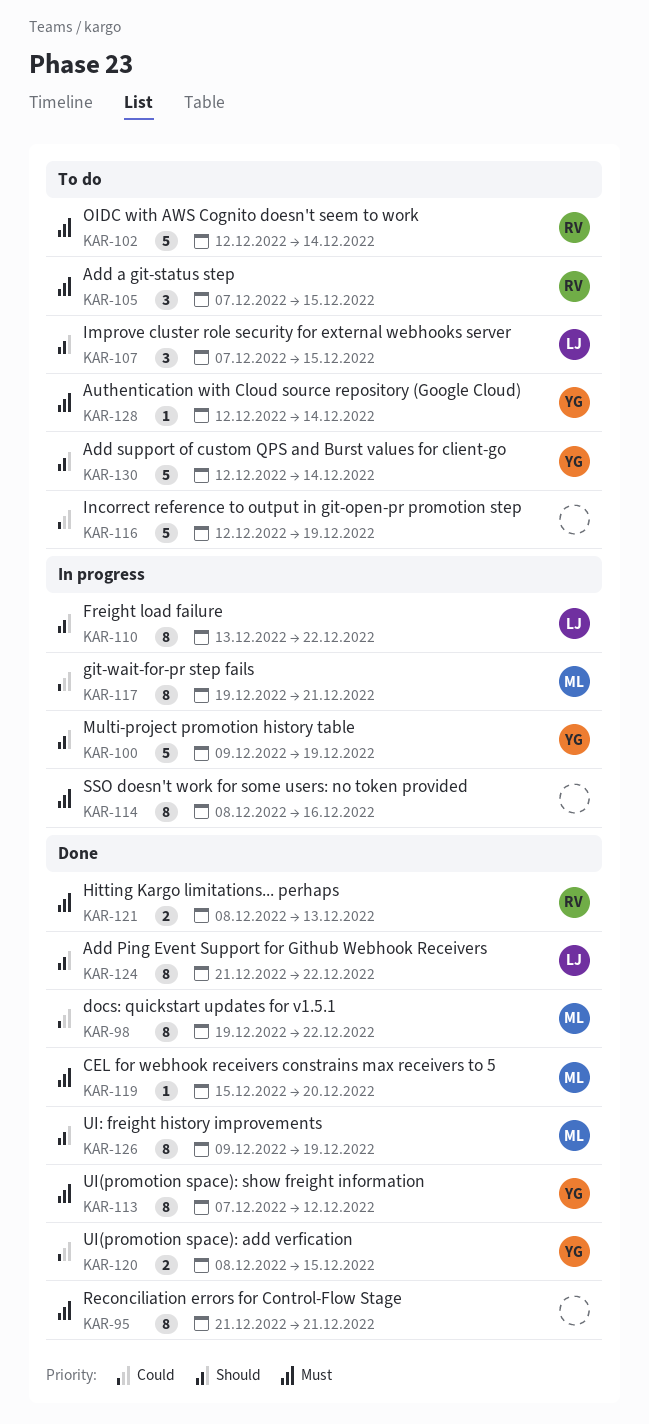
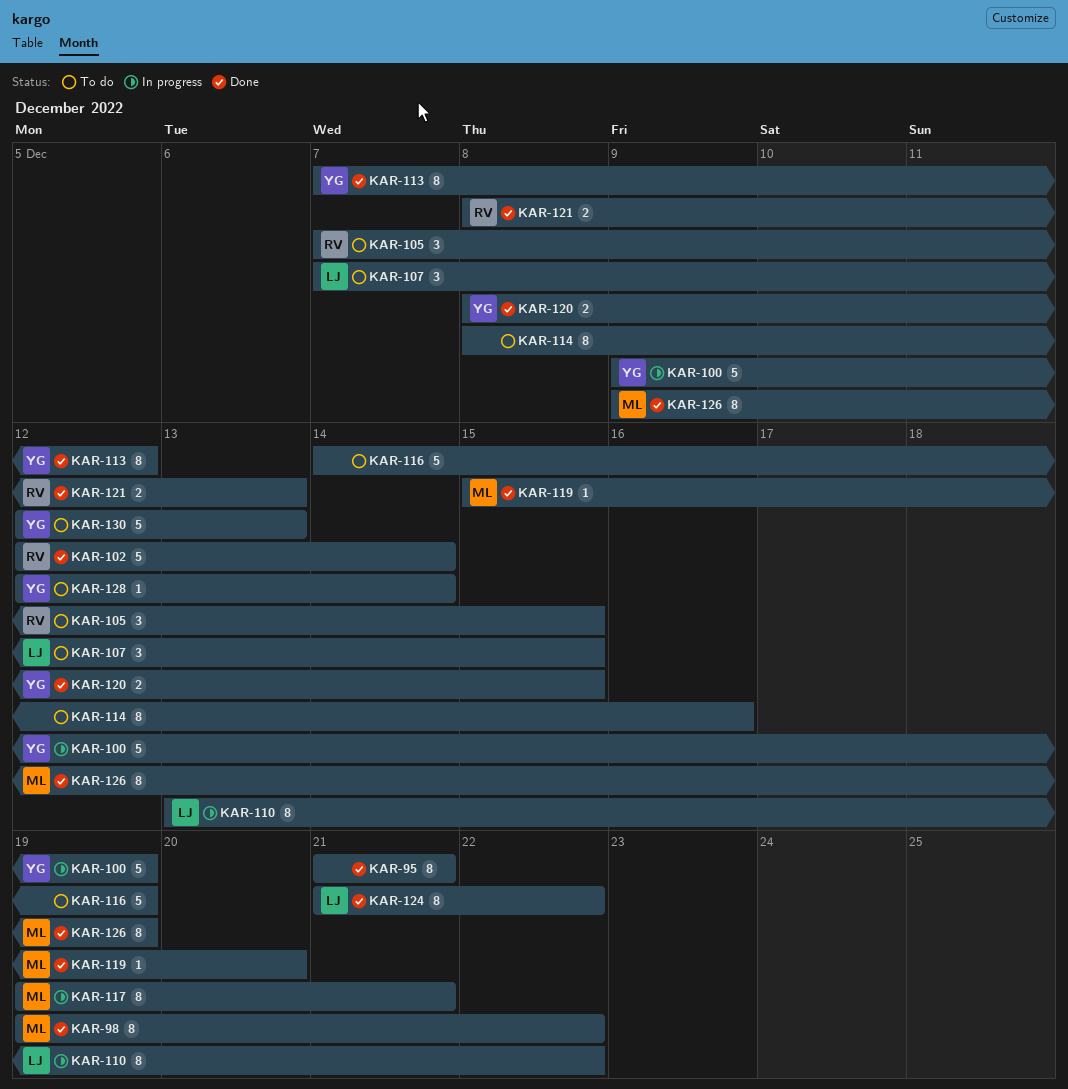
KAR-102, status: To do -> Done
KAR-114, status: In progress -> To do
KAR-116, start: Dec 12 -> Dec 14
KAR-130, due: Dec 14 -> Dec 13

